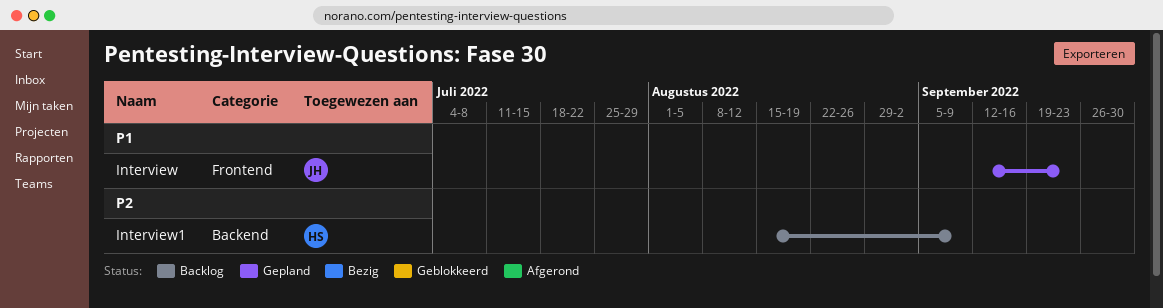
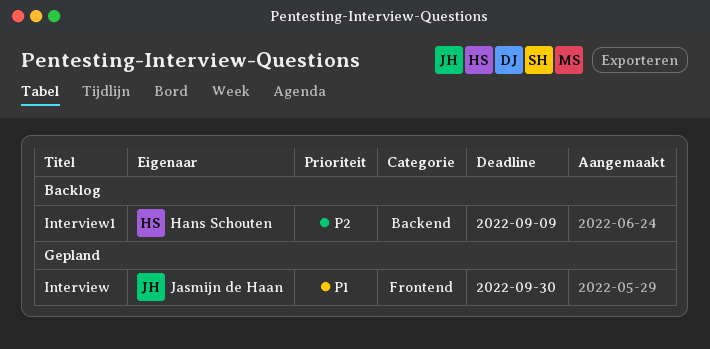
Interview, due: Sep 23 -> Sep 30

